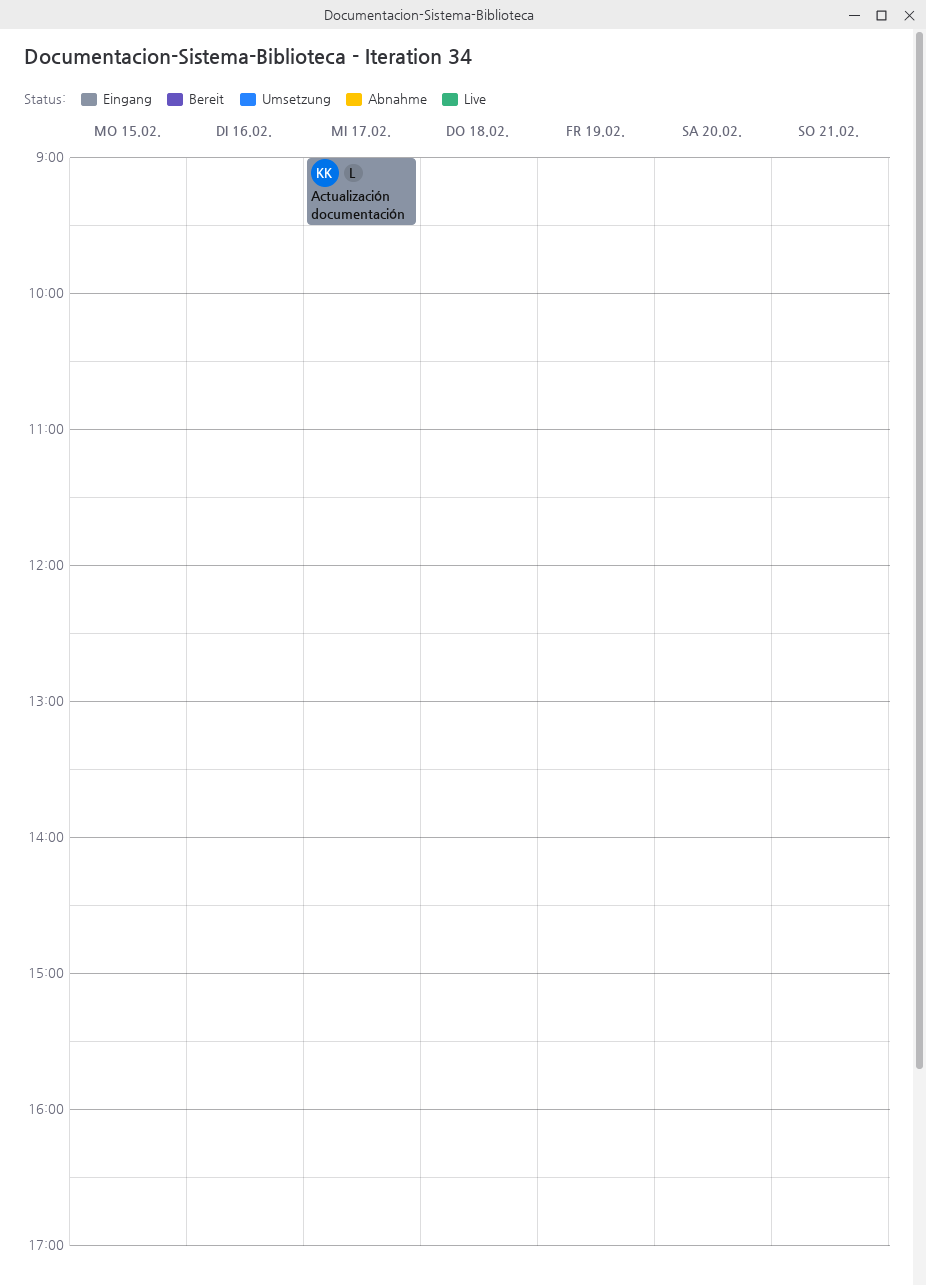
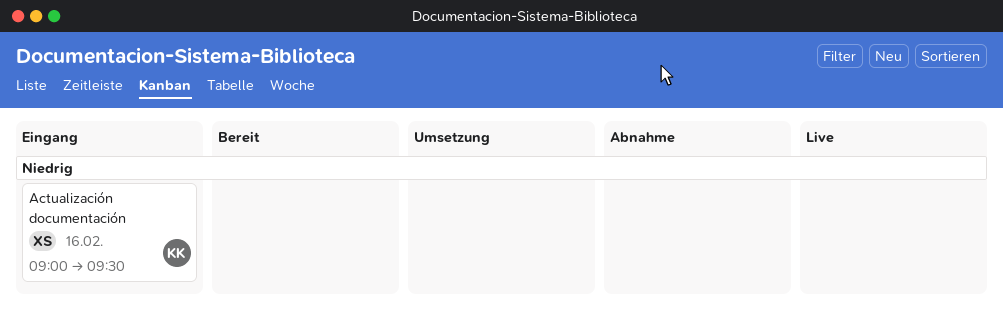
Actualización documentación, estimate: L -> XS
Actualización documentación, day: Feb 17 -> Feb 16

